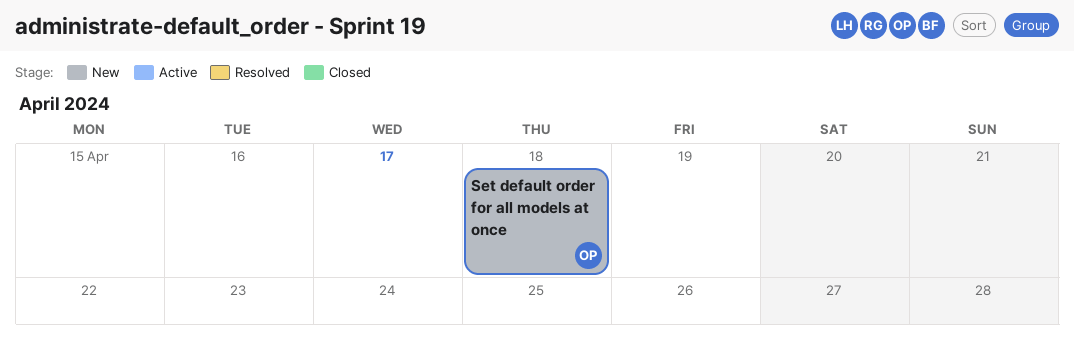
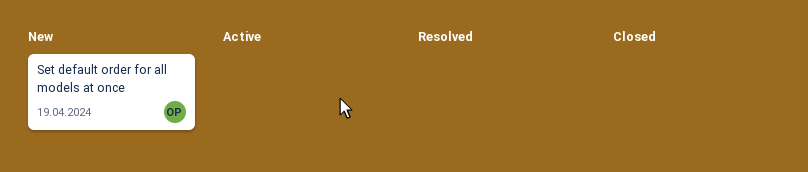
Set default order for all models at once, due: Apr 18 -> Apr 19

